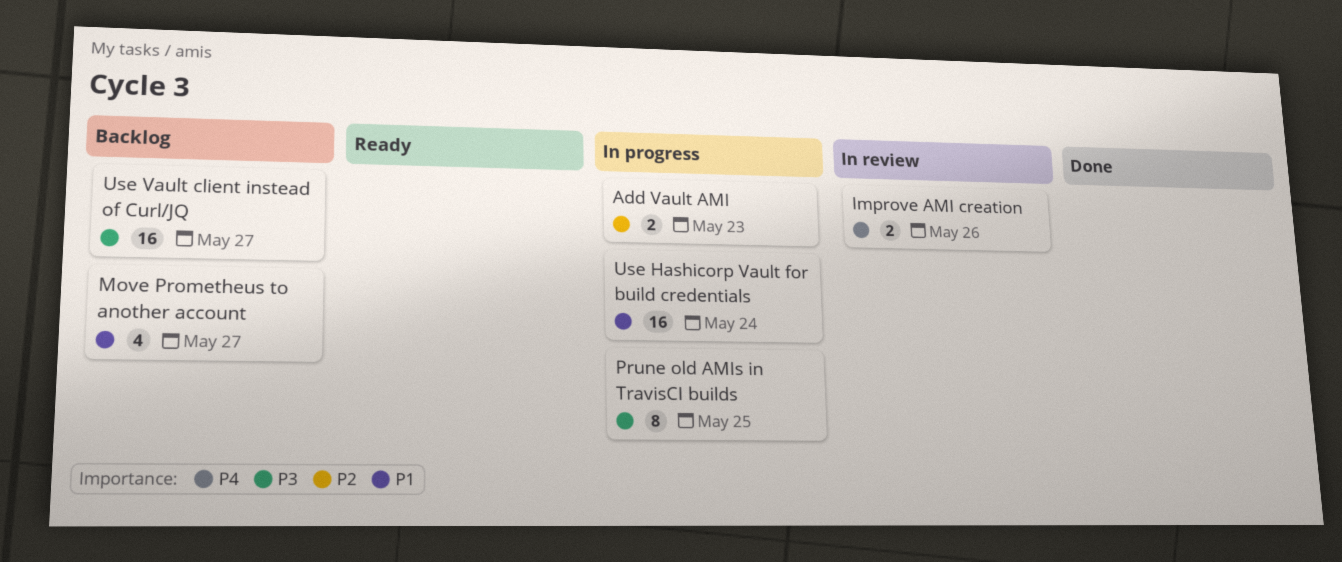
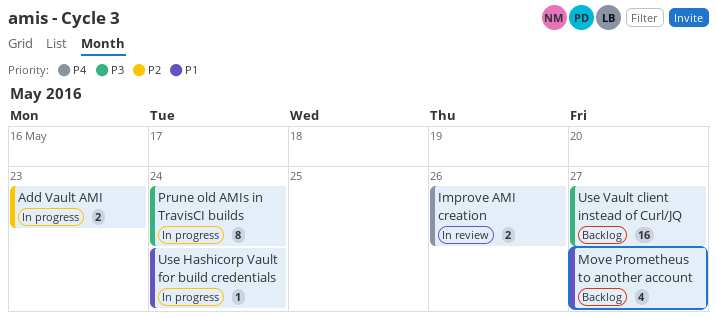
Prune old AMIs in TravisCI builds, due: May 25 -> May 24
Use Hashicorp Vault for build credentials, estimate: 16 -> 1

